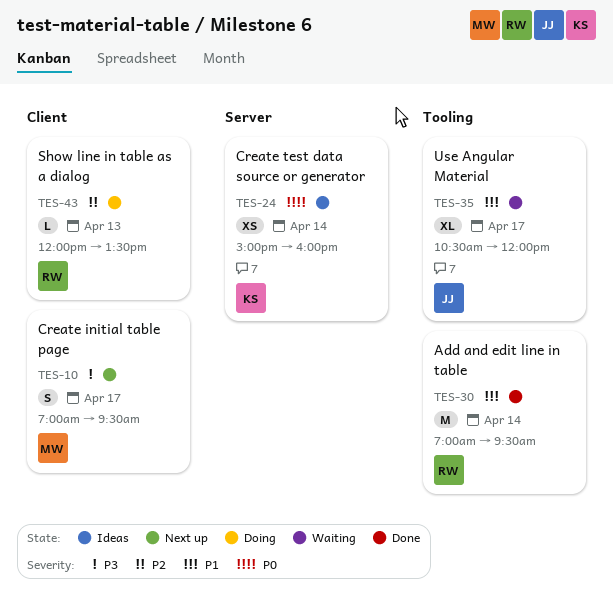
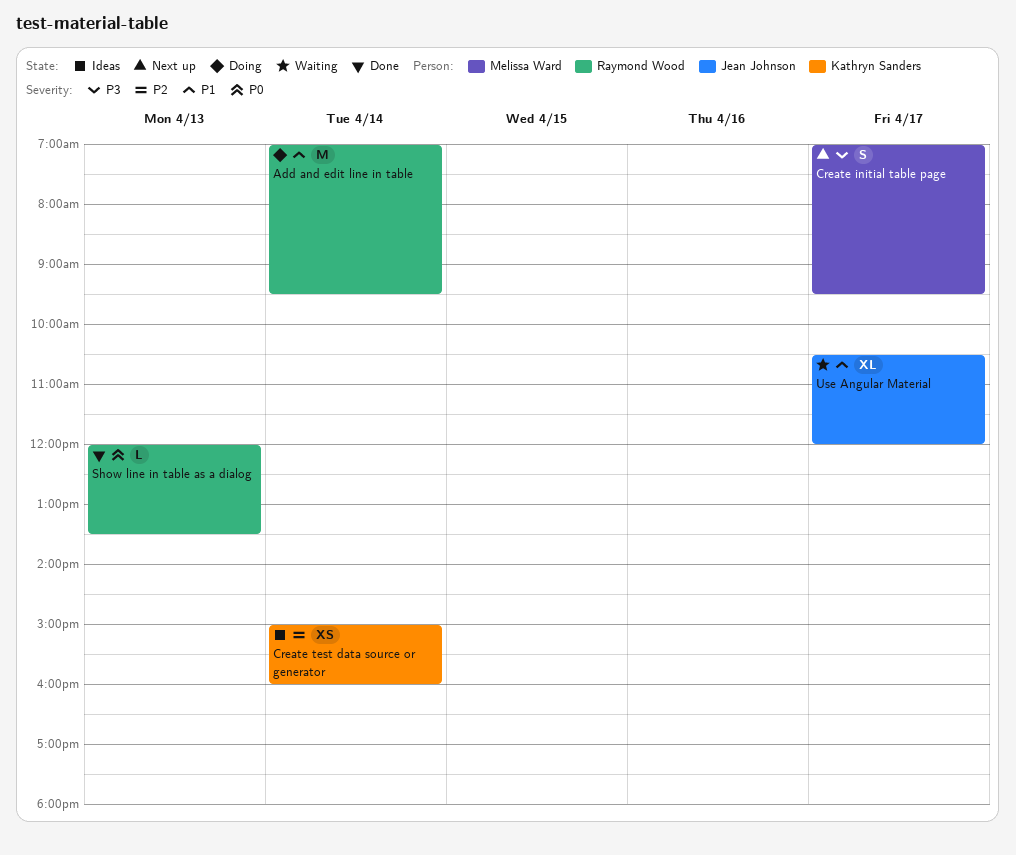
Add and edit line in table, status: Done -> Doing
Create test data source or generator, priority: P0 -> P2
Show line in table as a dialog, status: Doing -> Done
Show line in table as a dialog, priority: P2 -> P0

